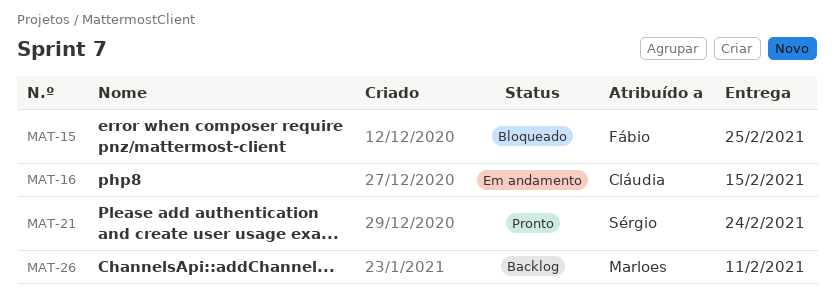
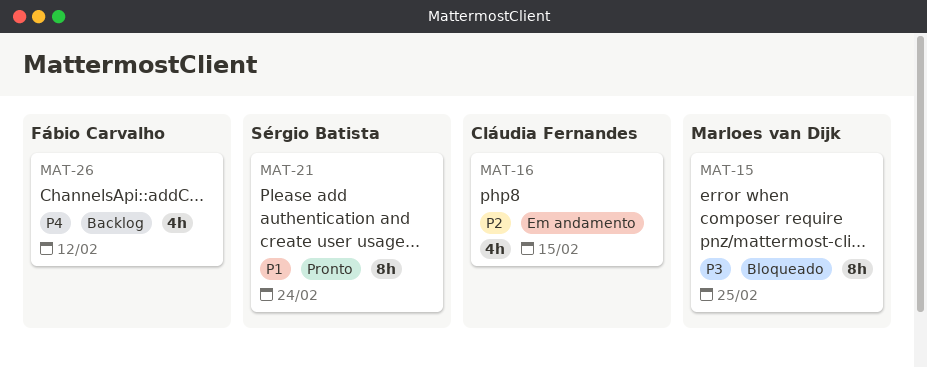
MAT-15, owner: Fábio Carvalho -> Marloes van Dijk
MAT-26, owner: Marloes van Dijk -> Fábio Carvalho
MAT-26, due: Feb 11 -> Feb 12

